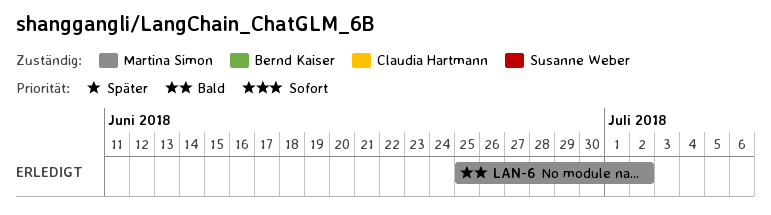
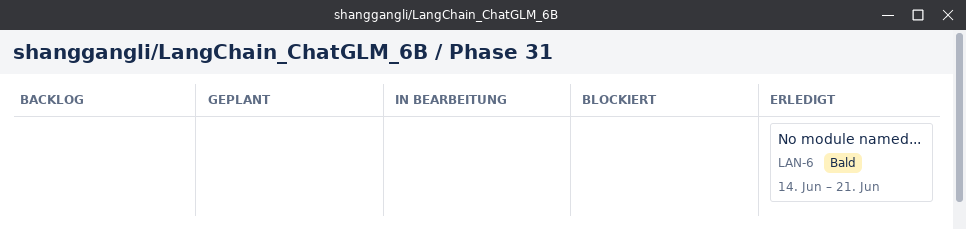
LAN-6, start: Jun 25 -> Jun 14
LAN-6, due: Jul 2 -> Jun 21

